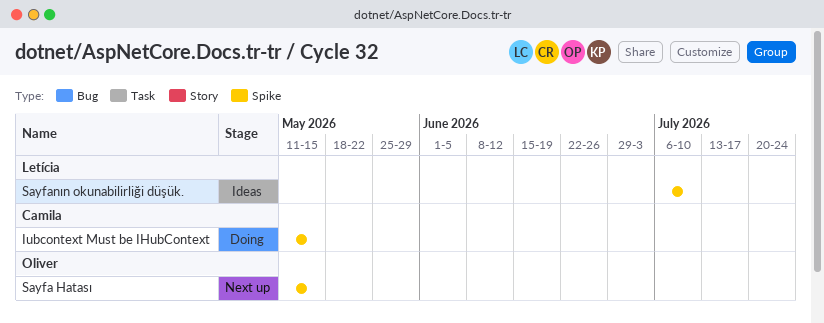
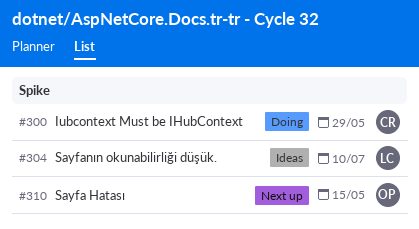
Iubcontext Must be IHubContext, due: May 15 -> May 29

